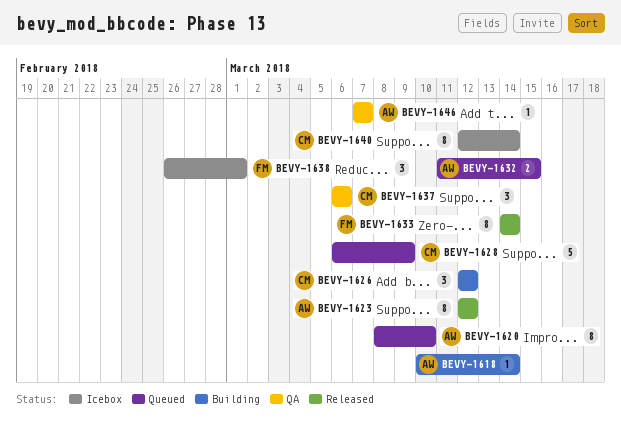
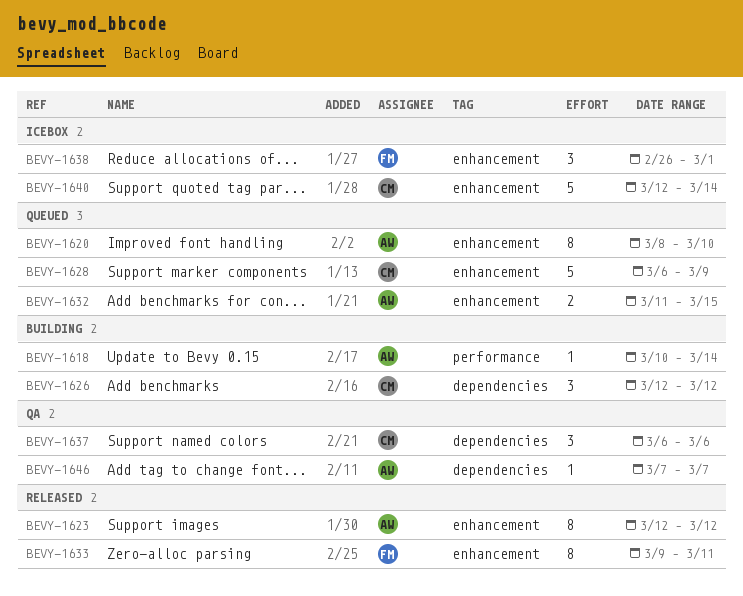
BEVY-1633, start: Mar 14 -> Mar 9
BEVY-1633, due: Mar 14 -> Mar 11
BEVY-1640, estimate: 8 -> 5

